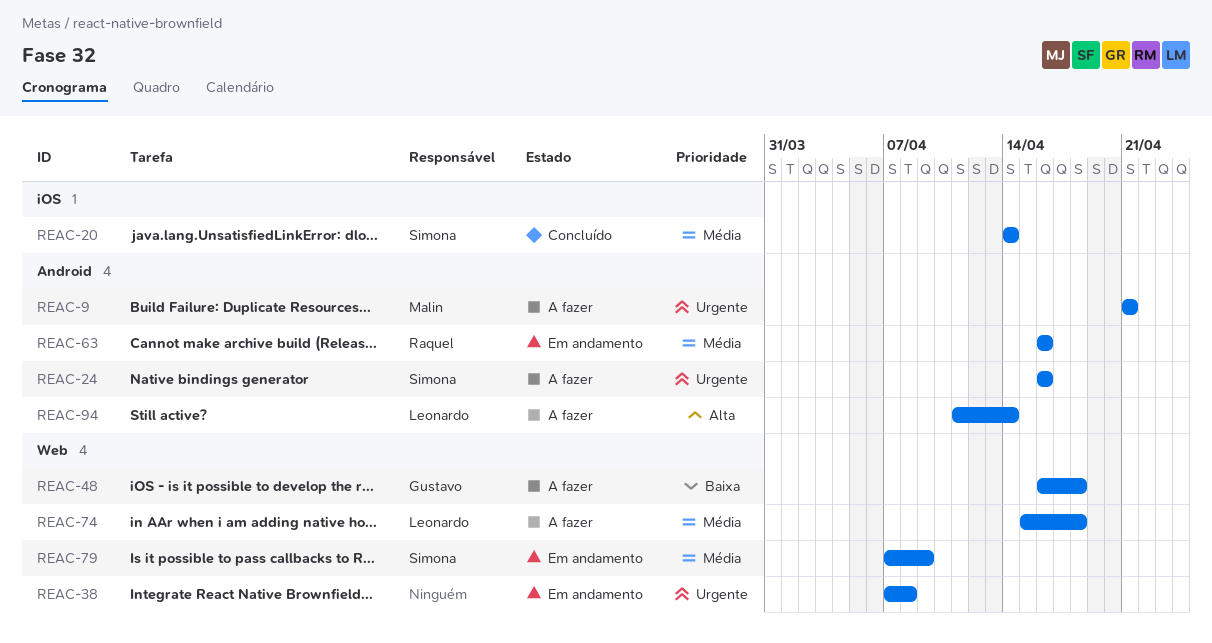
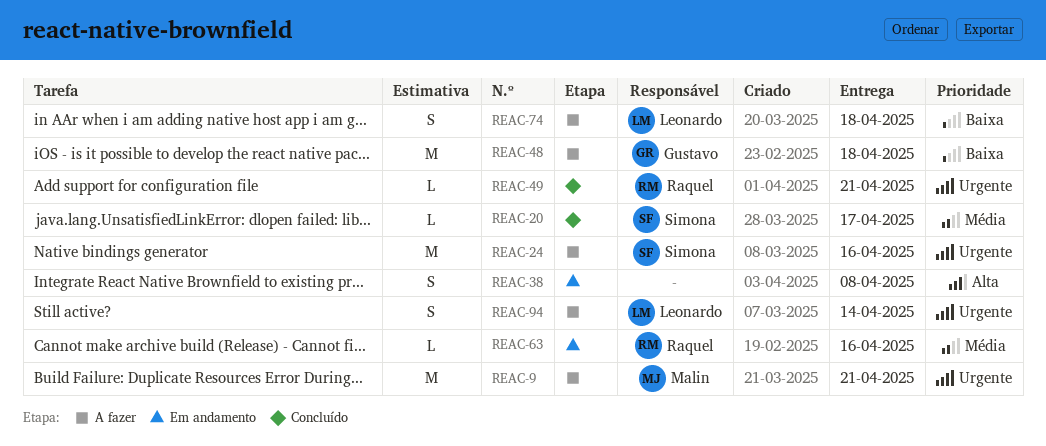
REAC-20, due: Apr 14 -> Apr 17
REAC-38, priority: Urgente -> Alta
REAC-49: none -> present
REAC-74, priority: Média -> Baixa
REAC-79: present -> none
REAC-94, priority: Alta -> Urgente

